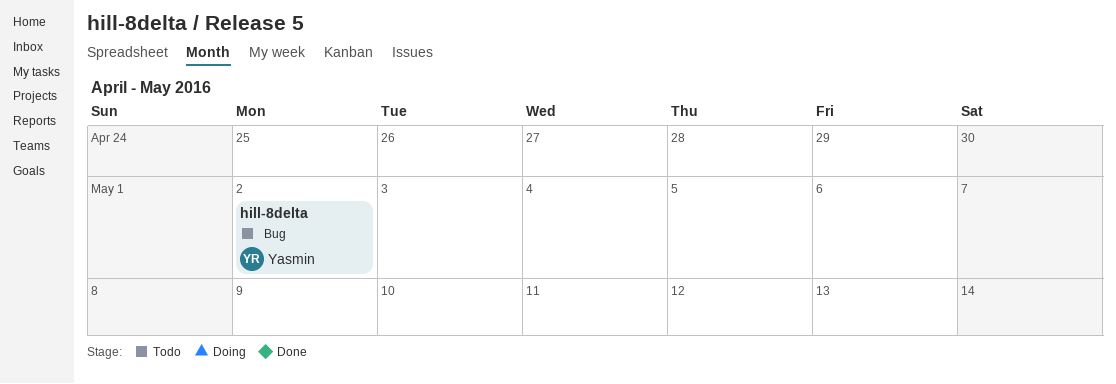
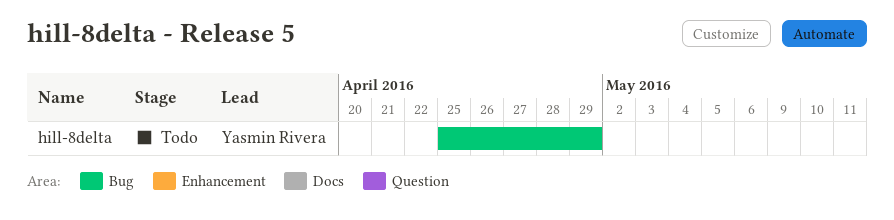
hill-8delta, due: May 2 -> Apr 29

